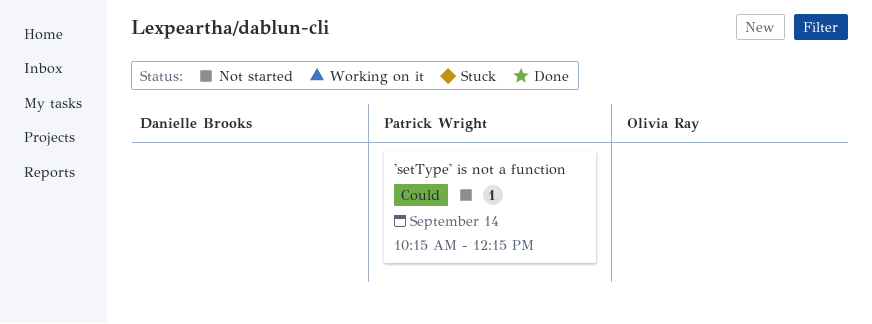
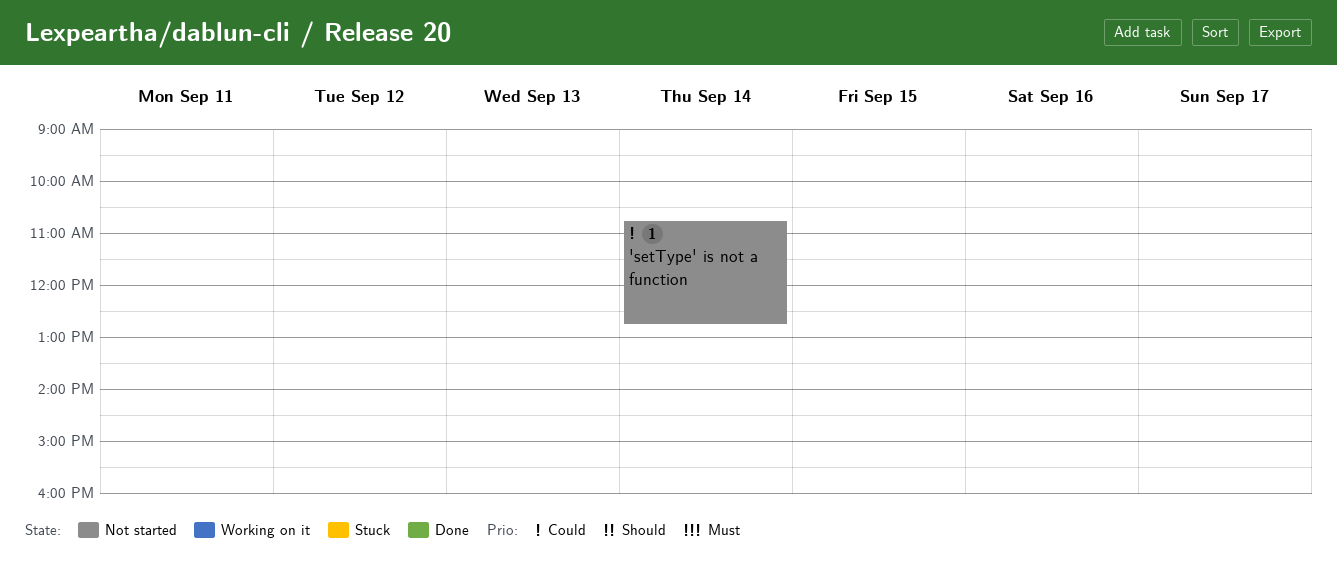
'setType' is not a function, begins: 10:15 -> 10:45
'setType' is not a function, ends: 12:15 -> 12:45

